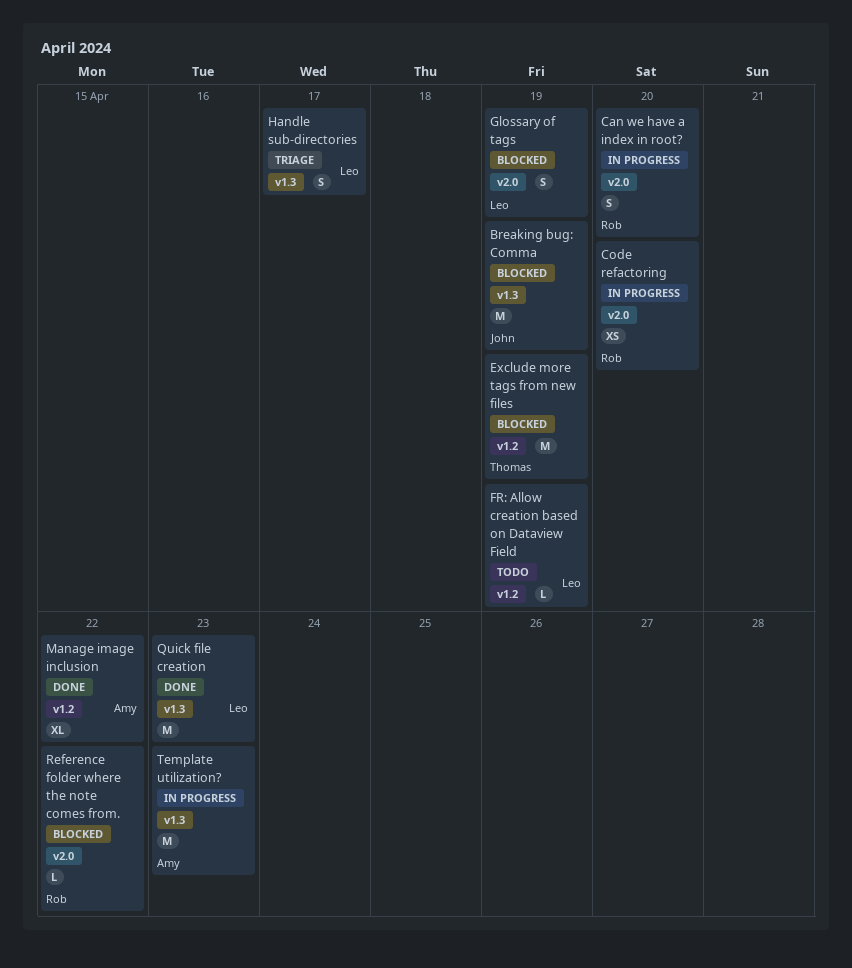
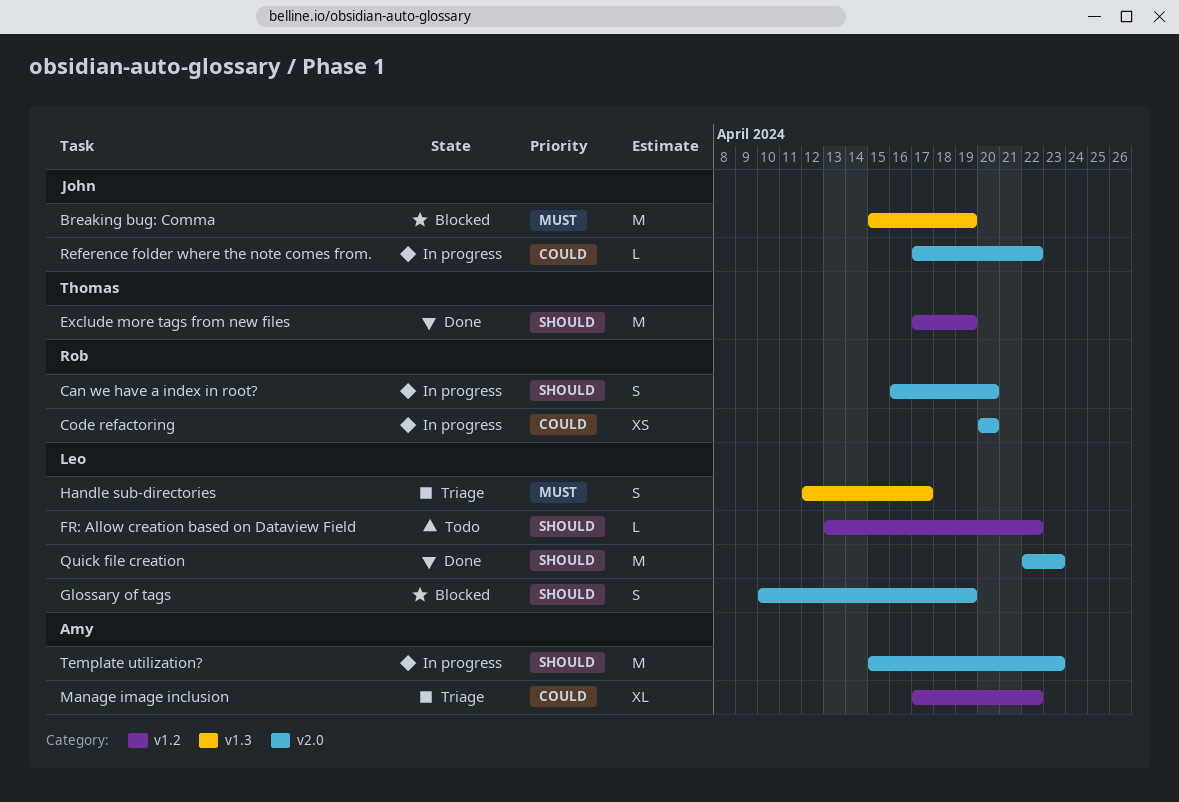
Exclude more tags from new files, status: Blocked -> Done
FR: Allow creation based on Dataview Field, due: Apr 19 -> Apr 22
Manage image inclusion, status: Done -> Triage
Quick file creation, label: v1.3 -> v2.0
Reference folder where the note comes from., status: Blocked -> In progress
Reference folder where the note comes from., owner: Rob -> John
Template utilization?, label: v1.3 -> v2.0

